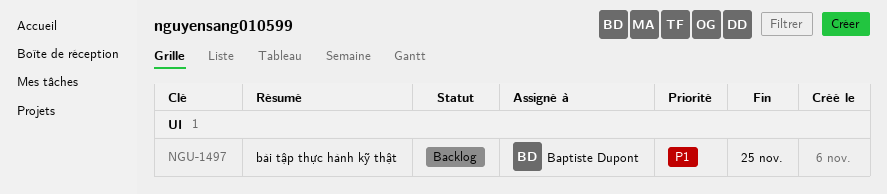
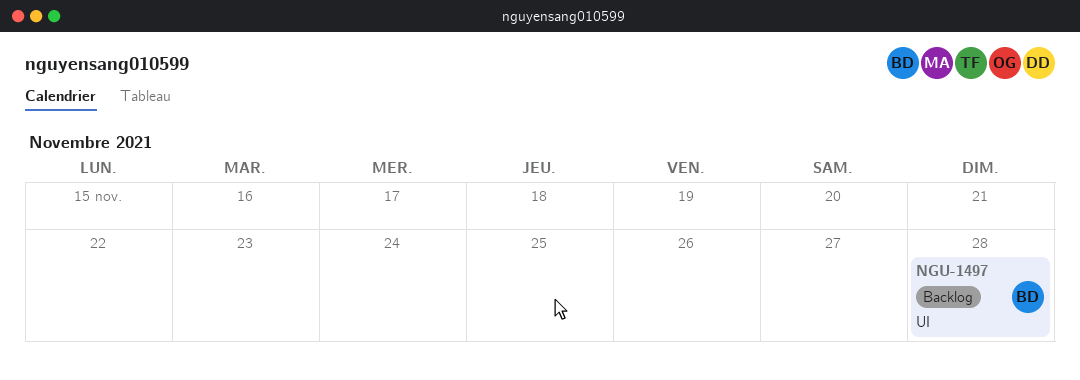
NGU-1497, due: Nov 25 -> Nov 28

